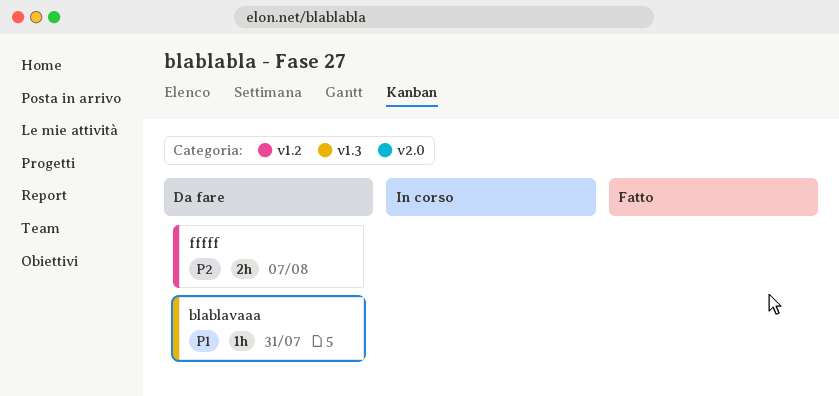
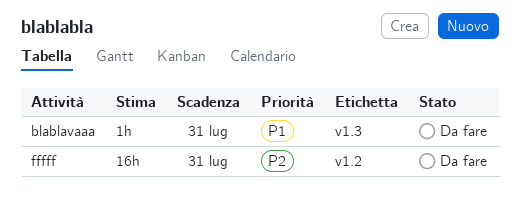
fffff, estimate: 2h -> 16h
fffff, due: Aug 7 -> Jul 31

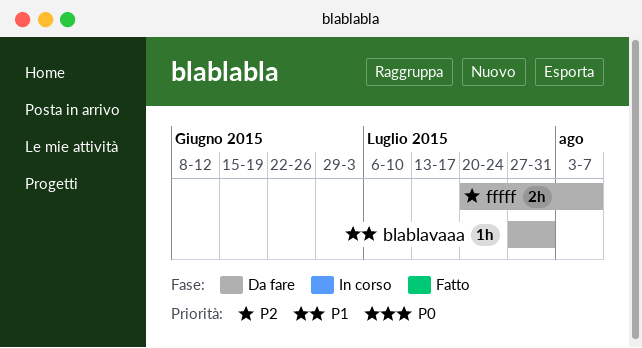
fffff, estimate: 16h -> 2h
fffff, due: Jul 31 -> Aug 7

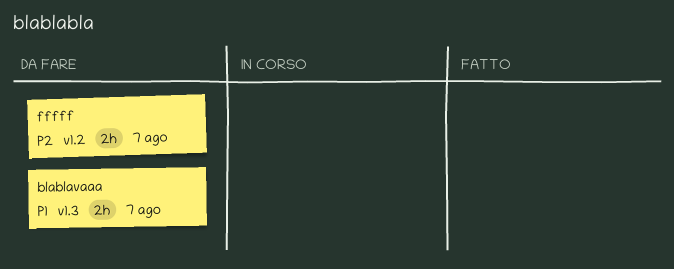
blablavaaa, estimate: 1h -> 2h
blablavaaa, due: Jul 31 -> Aug 7

